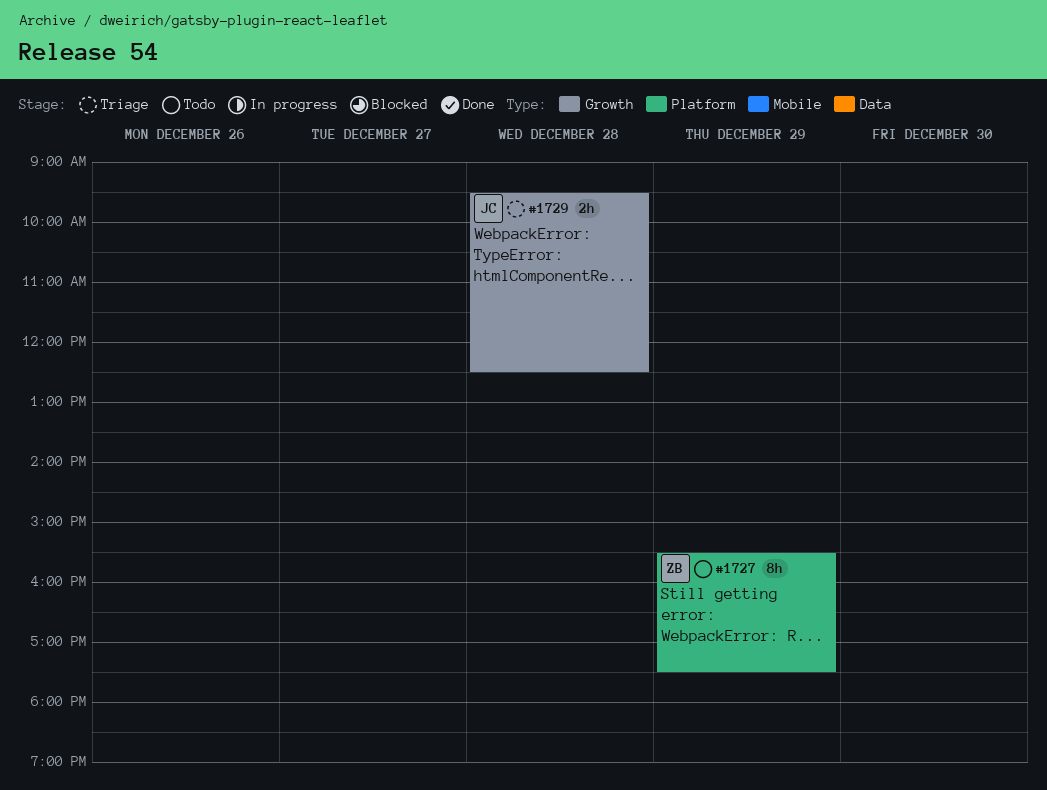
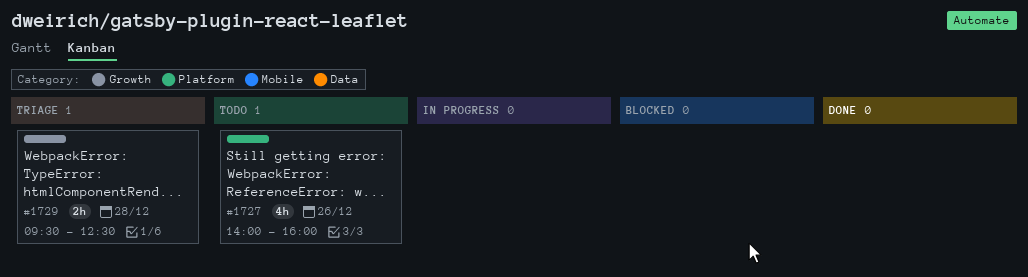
#1727, estimate: 8h -> 4h
#1727, day: Dec 29 -> Dec 26
#1727, begins: 15:30 -> 14:00
#1727, ends: 17:30 -> 16:00

